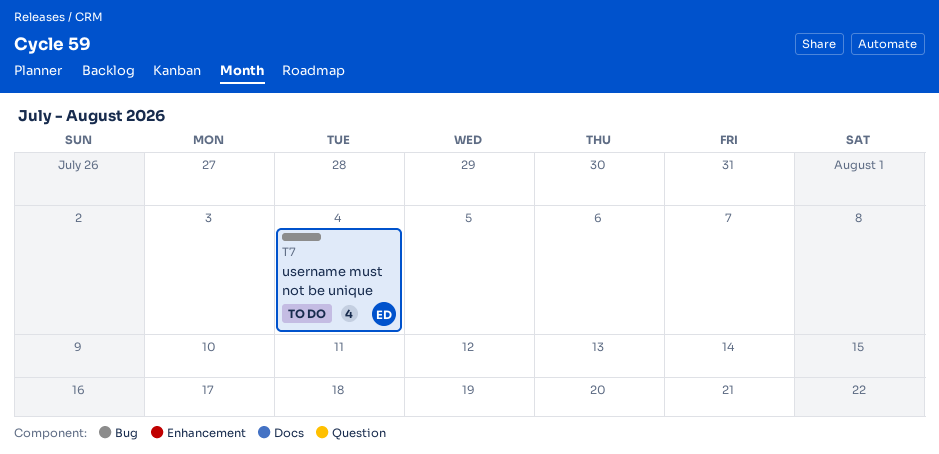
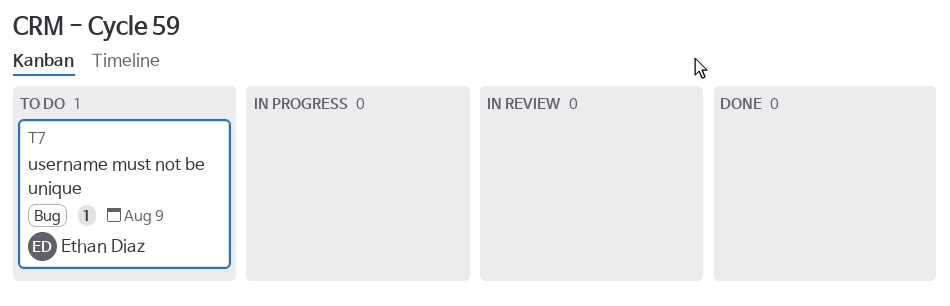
T7, estimate: 4 -> 1
T7, due: Aug 4 -> Aug 9

